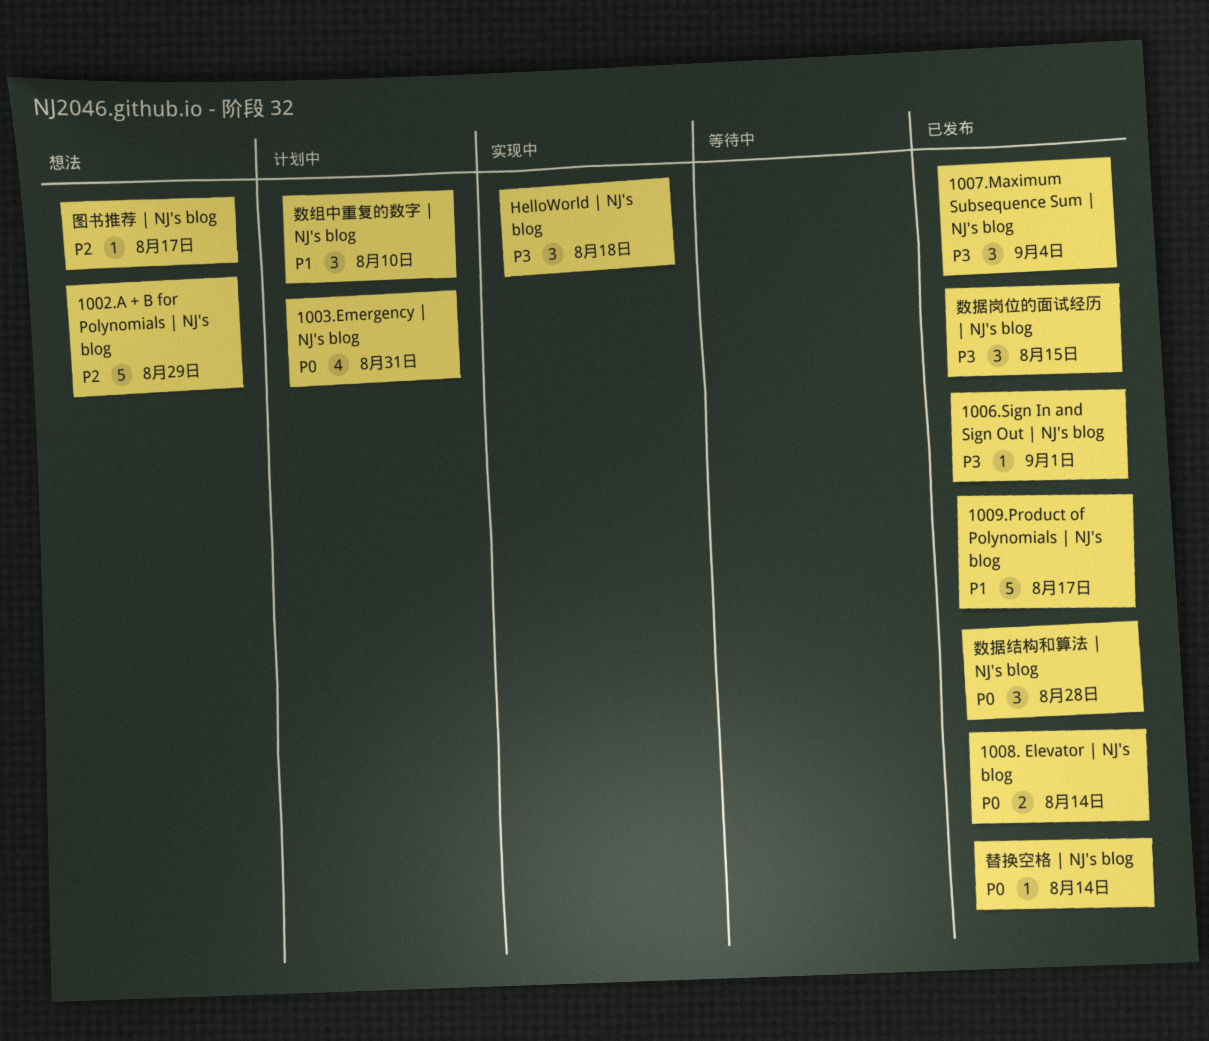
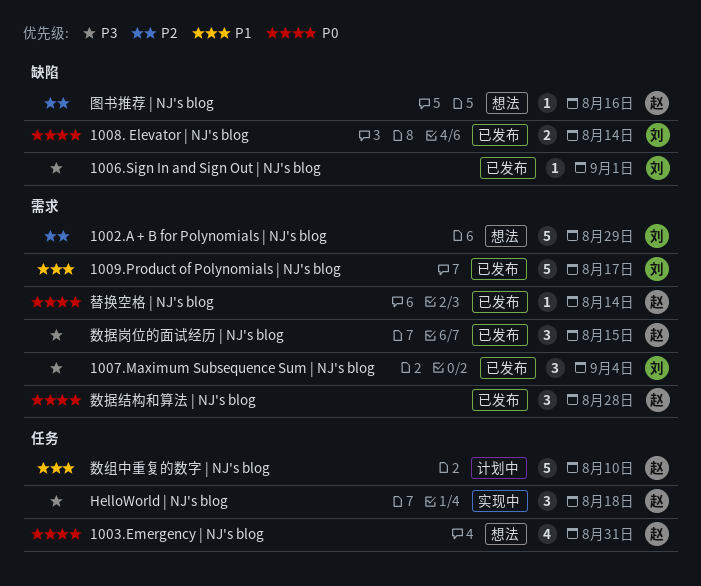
1003.Emergency | NJ's blog, status: 计划中 -> 想法
图书推荐 | NJ's blog, due: Aug 17 -> Aug 16
数组中重复的数字 | NJ's blog, estimate: 3 -> 5

